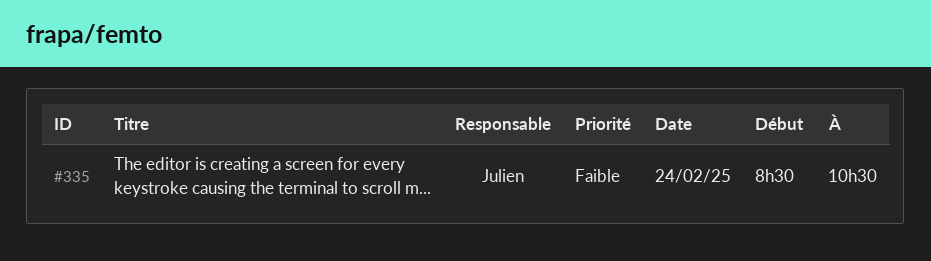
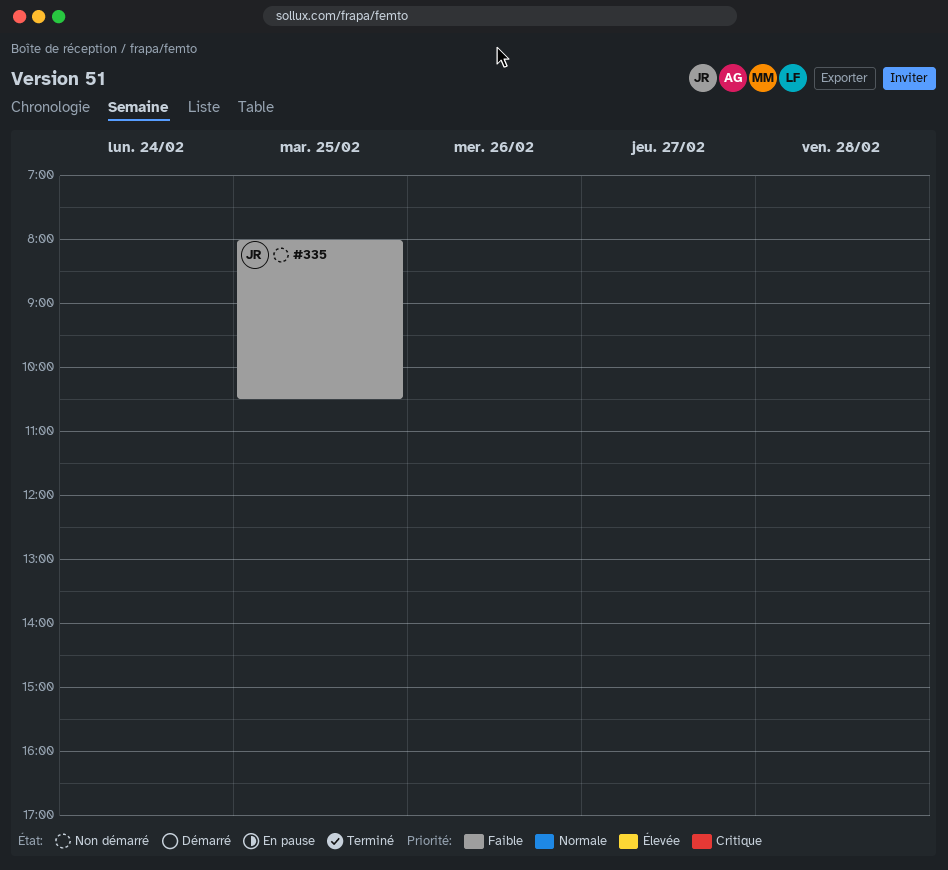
#335, day: Feb 24 -> Feb 25
#335, begins: 08:30 -> 08:00

